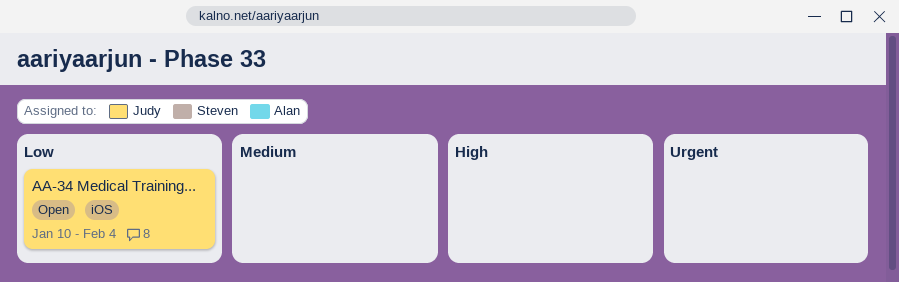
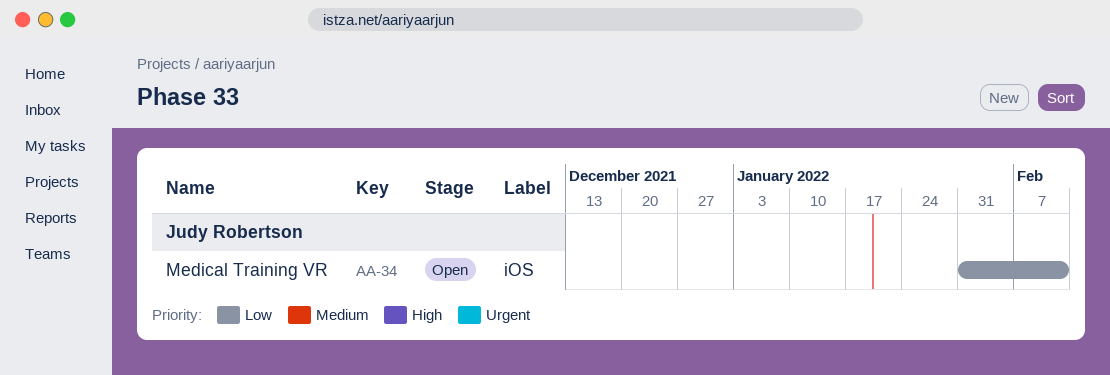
AA-34, start: Jan 10 -> Jan 31
AA-34, due: Feb 4 -> Feb 11

